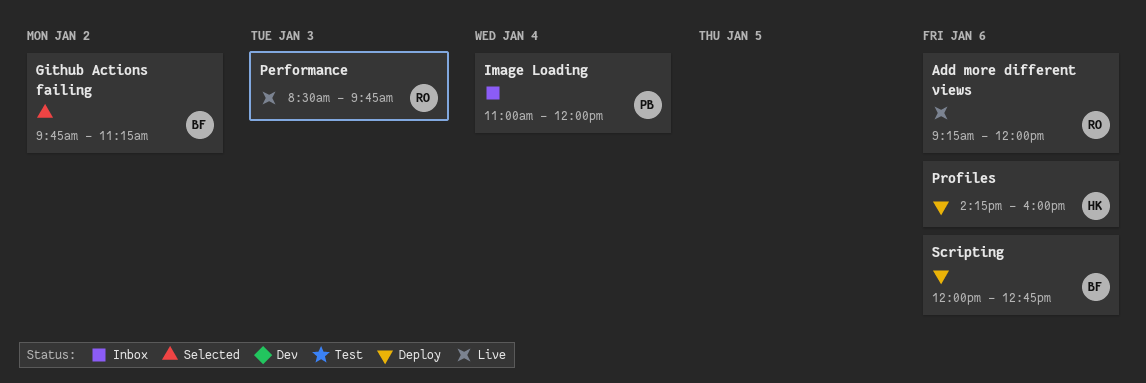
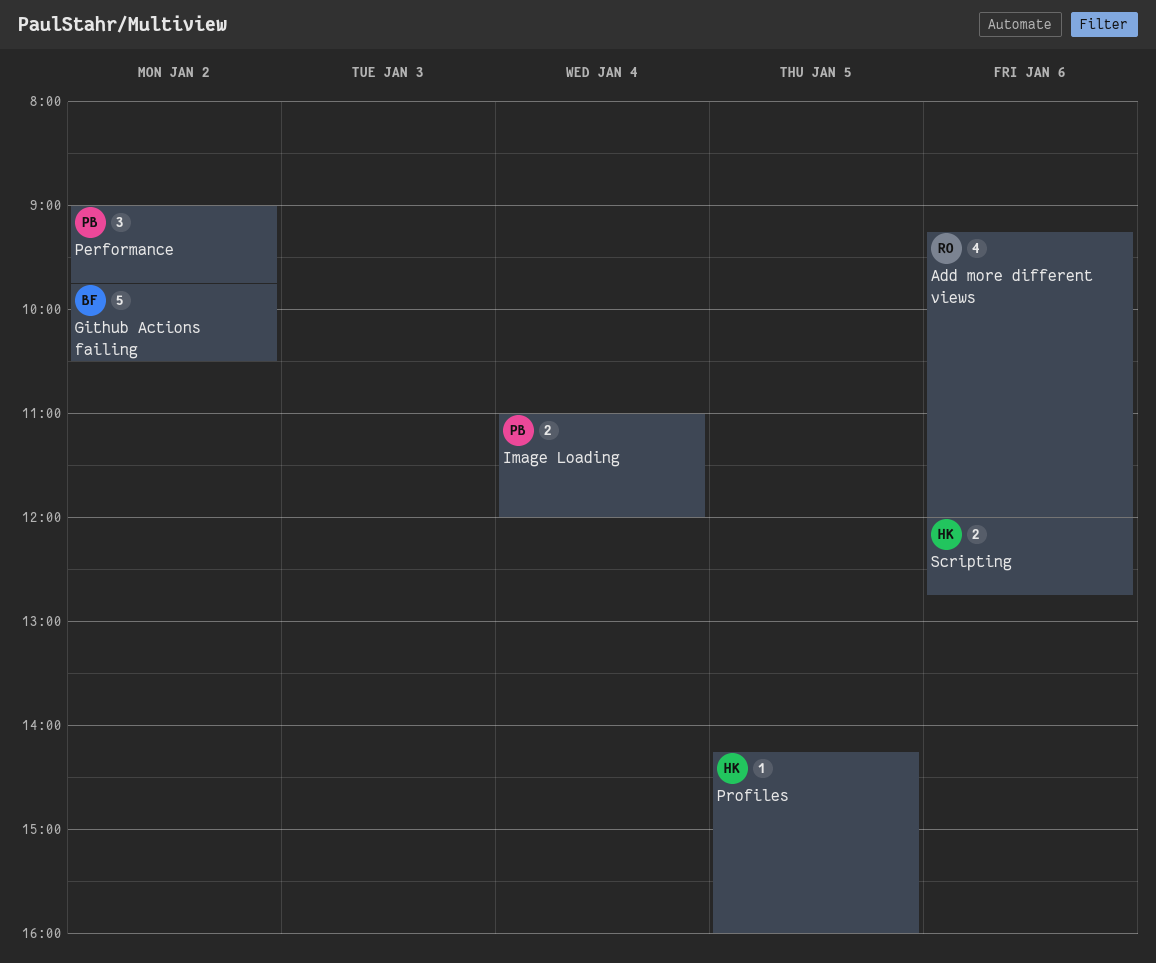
Github Actions failing, ends: 11:15 -> 10:30
Performance, owner: RO -> PB
Performance, day: Jan 3 -> Jan 2
Performance, begins: 08:30 -> 09:00
Profiles, day: Jan 6 -> Jan 5
Scripting, owner: BF -> HK

